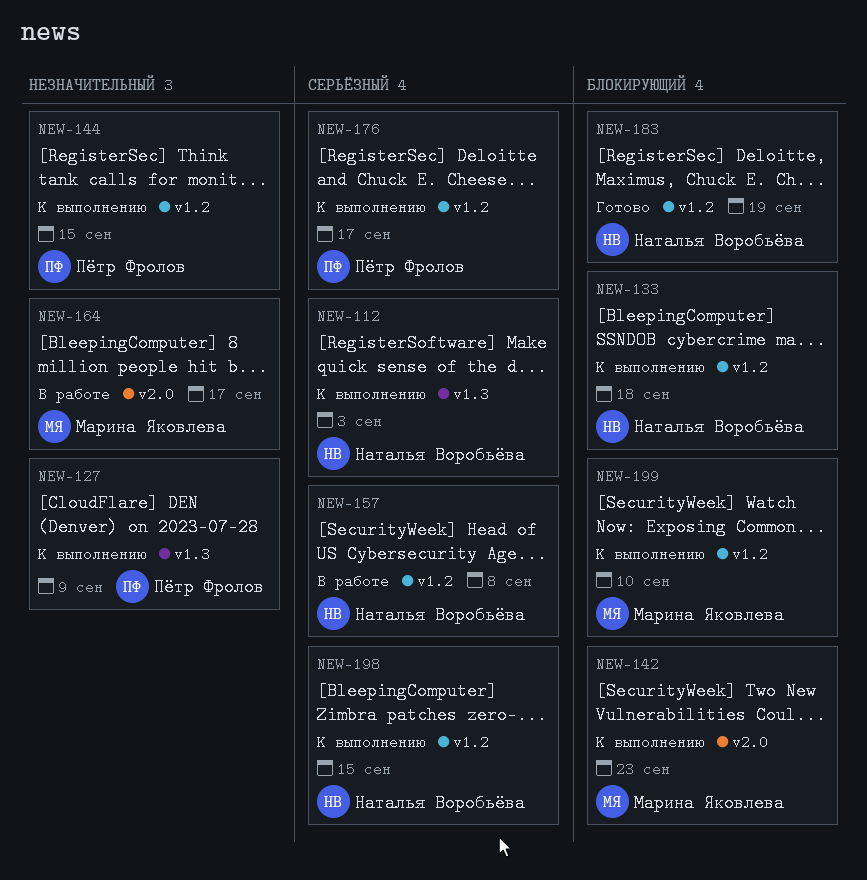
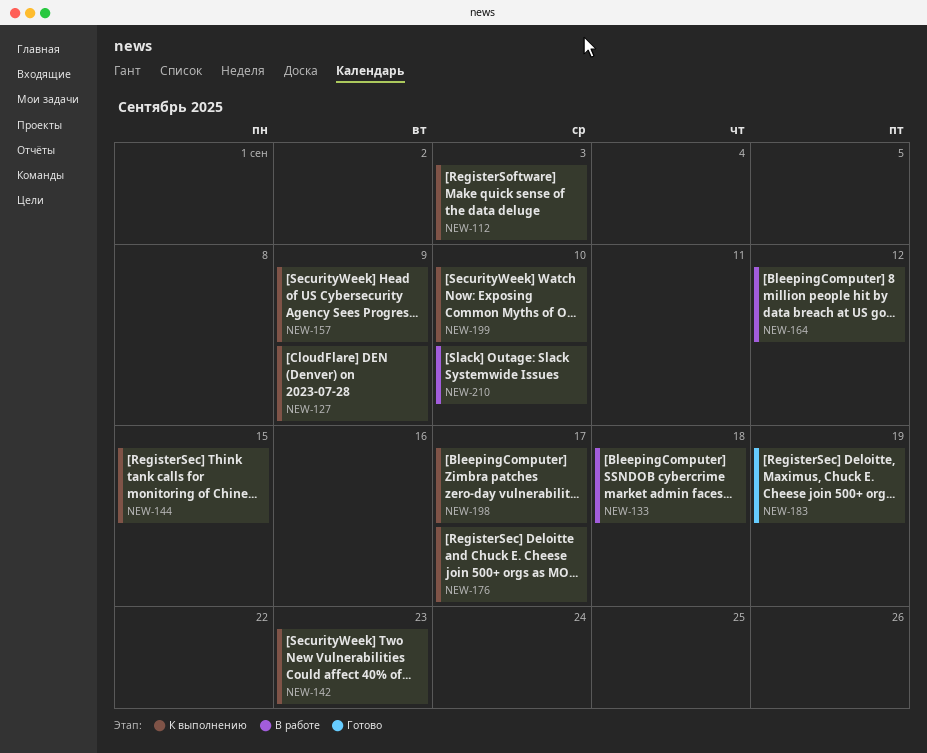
NEW-133, status: К выполнению -> В работе
NEW-157, status: В работе -> К выполнению
NEW-157, due: Sep 8 -> Sep 9
NEW-164, due: Sep 17 -> Sep 12
NEW-198, due: Sep 15 -> Sep 17
NEW-210: none -> present

